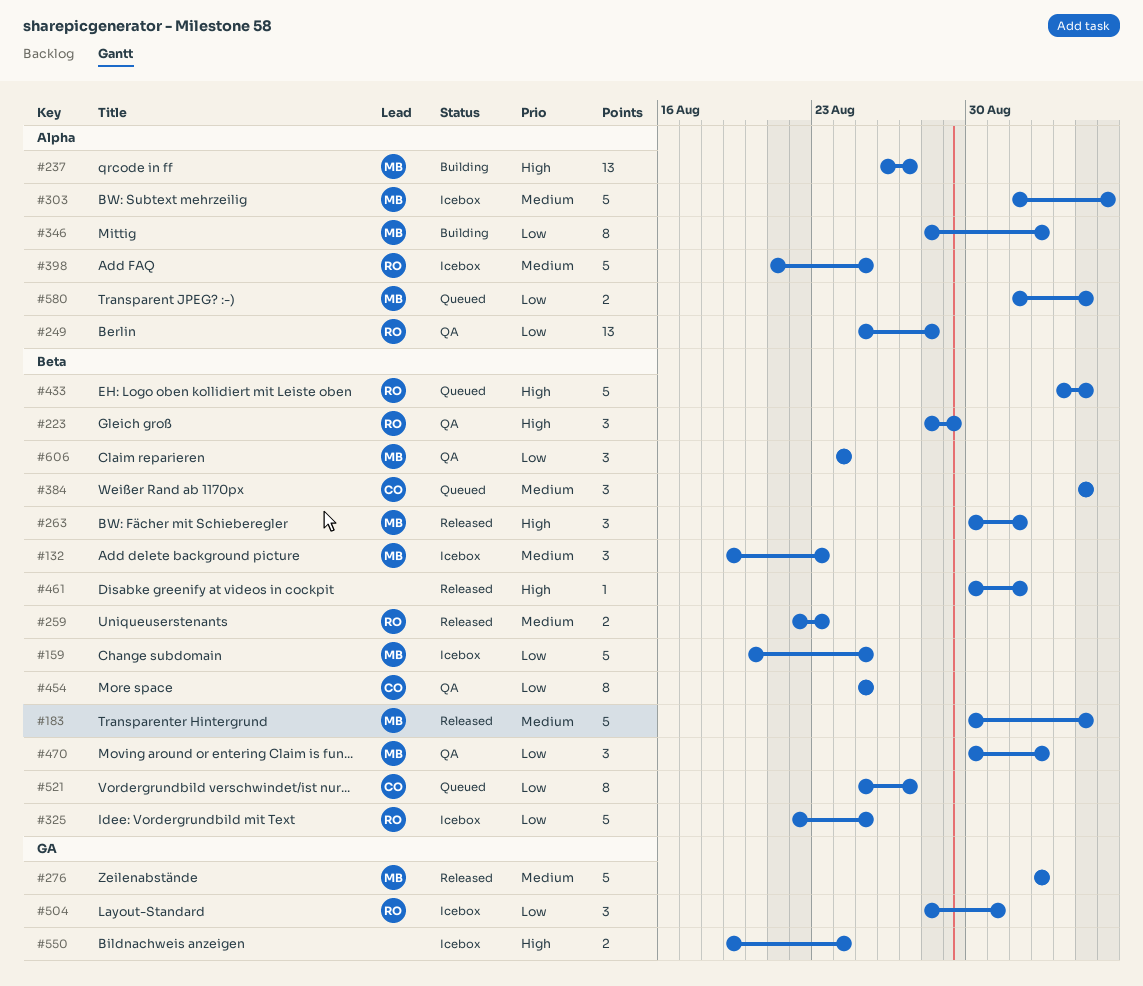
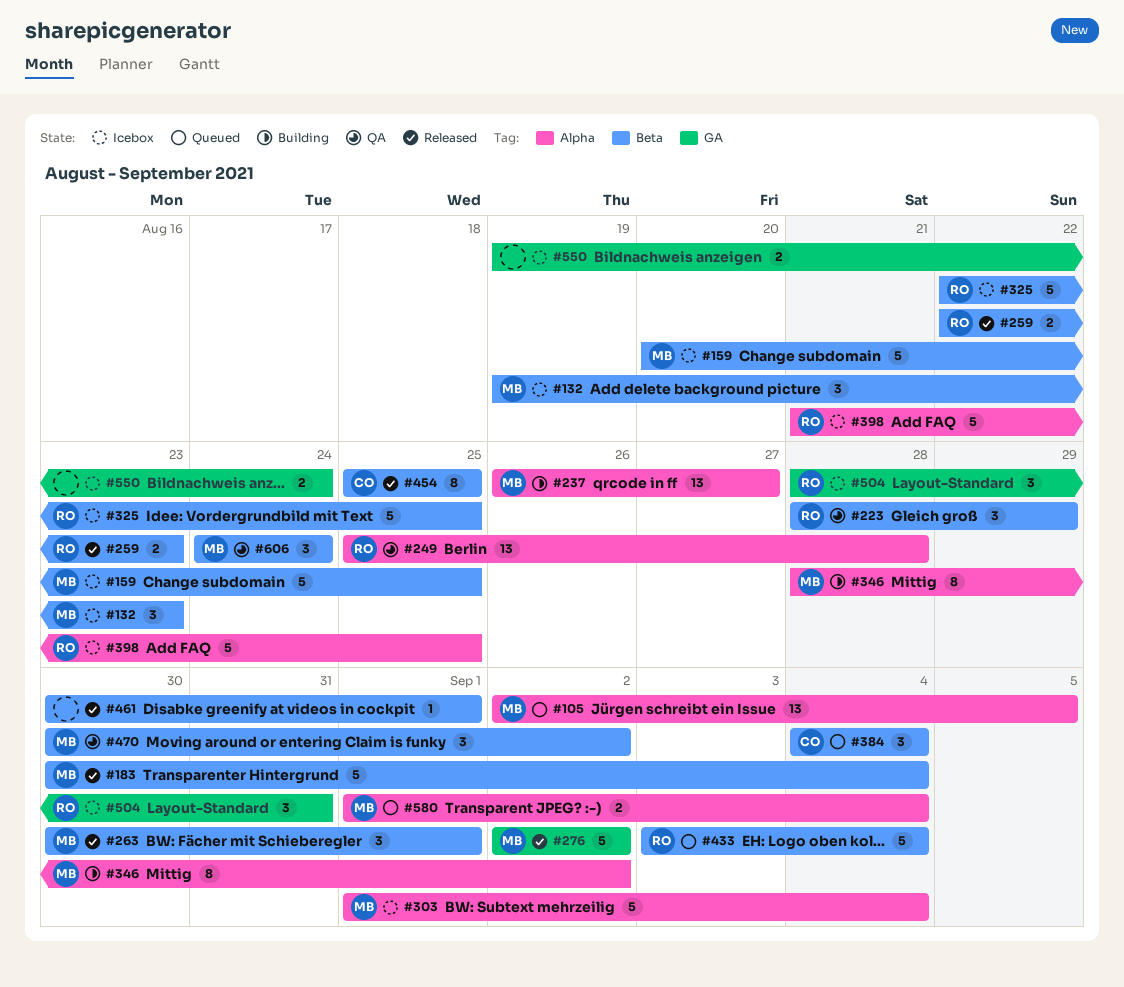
#105: none -> present
#303, due: Sep 5 -> Sep 4
#454, status: QA -> Released
#521: present -> none

